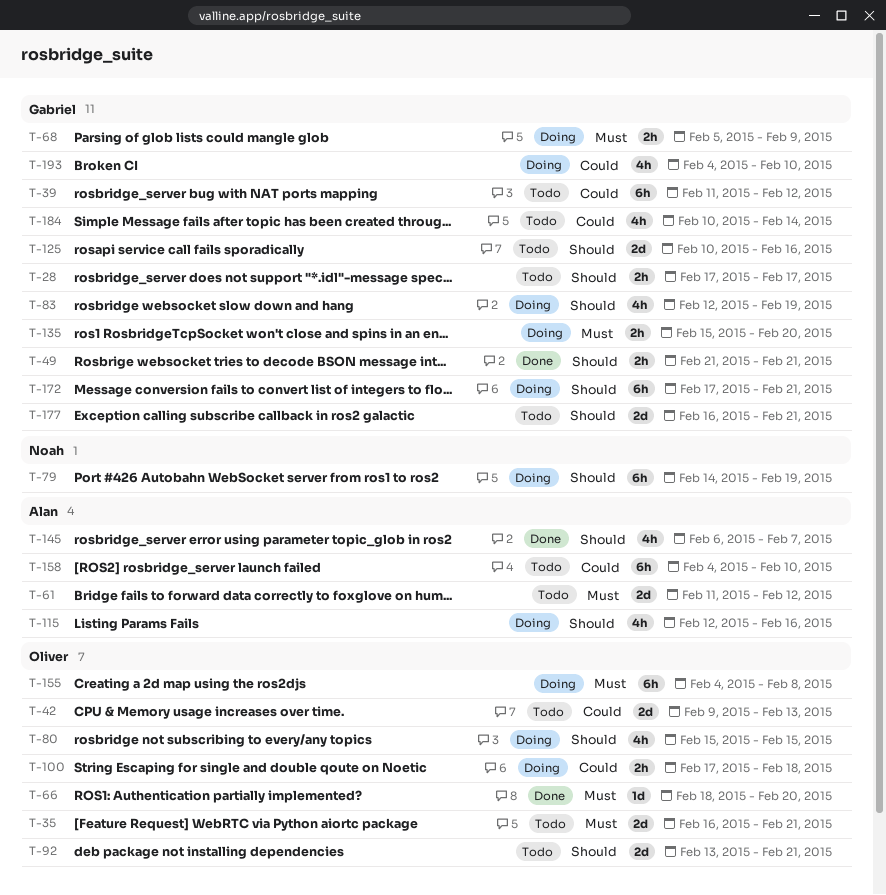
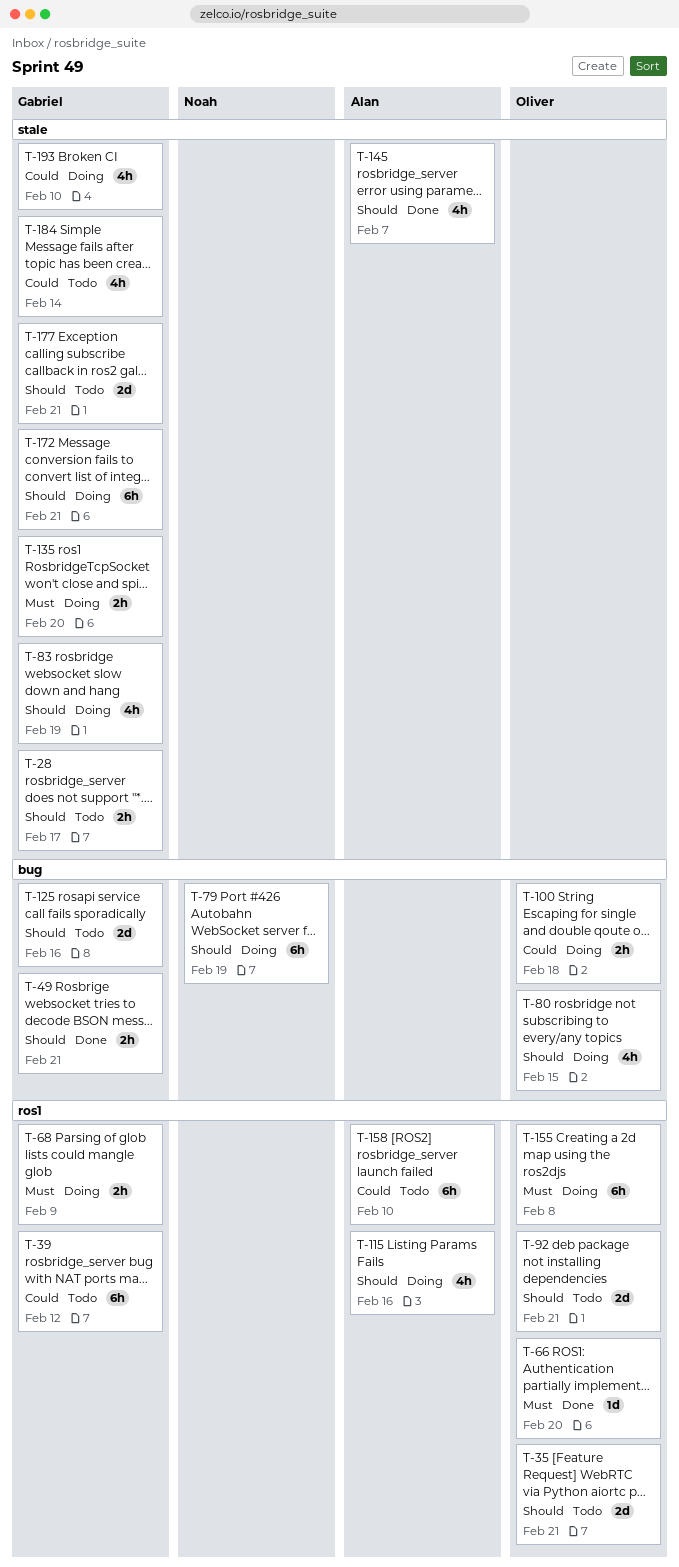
T-35, priority: Must -> Should
T-42: present -> none
T-61: present -> none

